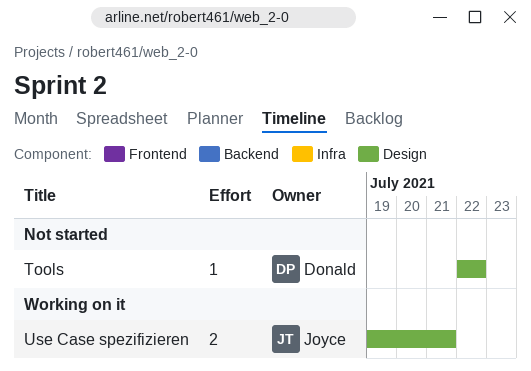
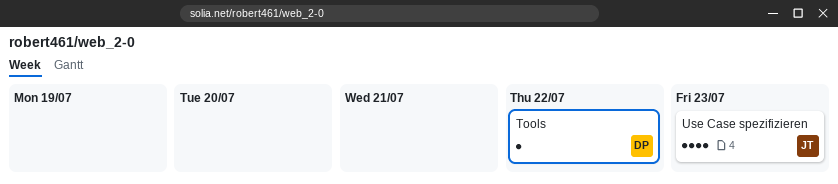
Use Case spezifizieren, estimate: 2 -> 4
Use Case spezifizieren, due: Jul 21 -> Jul 23

